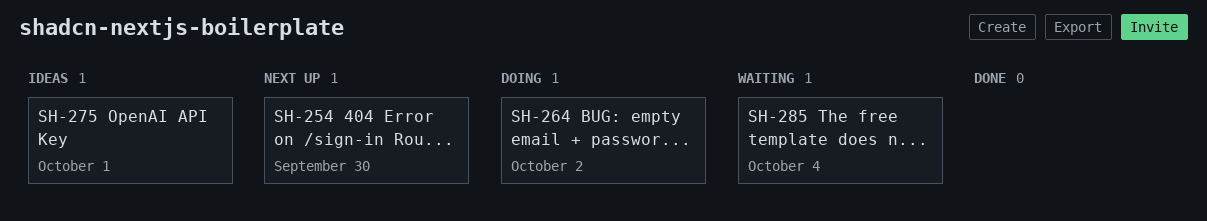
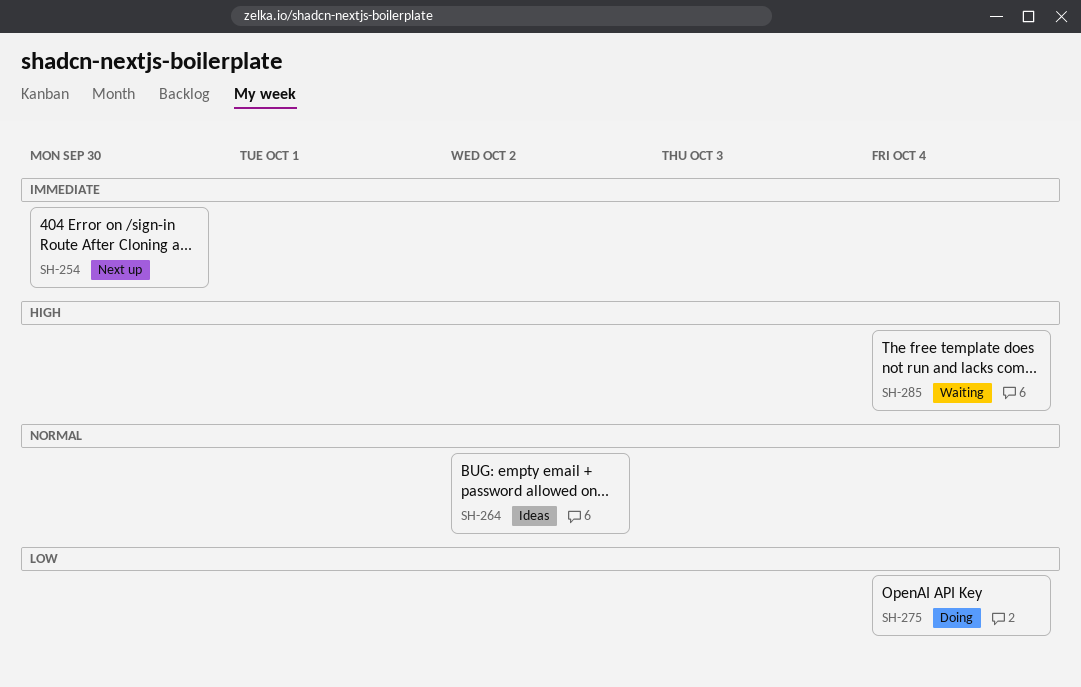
SH-264, status: Doing -> Ideas
SH-275, status: Ideas -> Doing
SH-275, due: Oct 1 -> Oct 4

